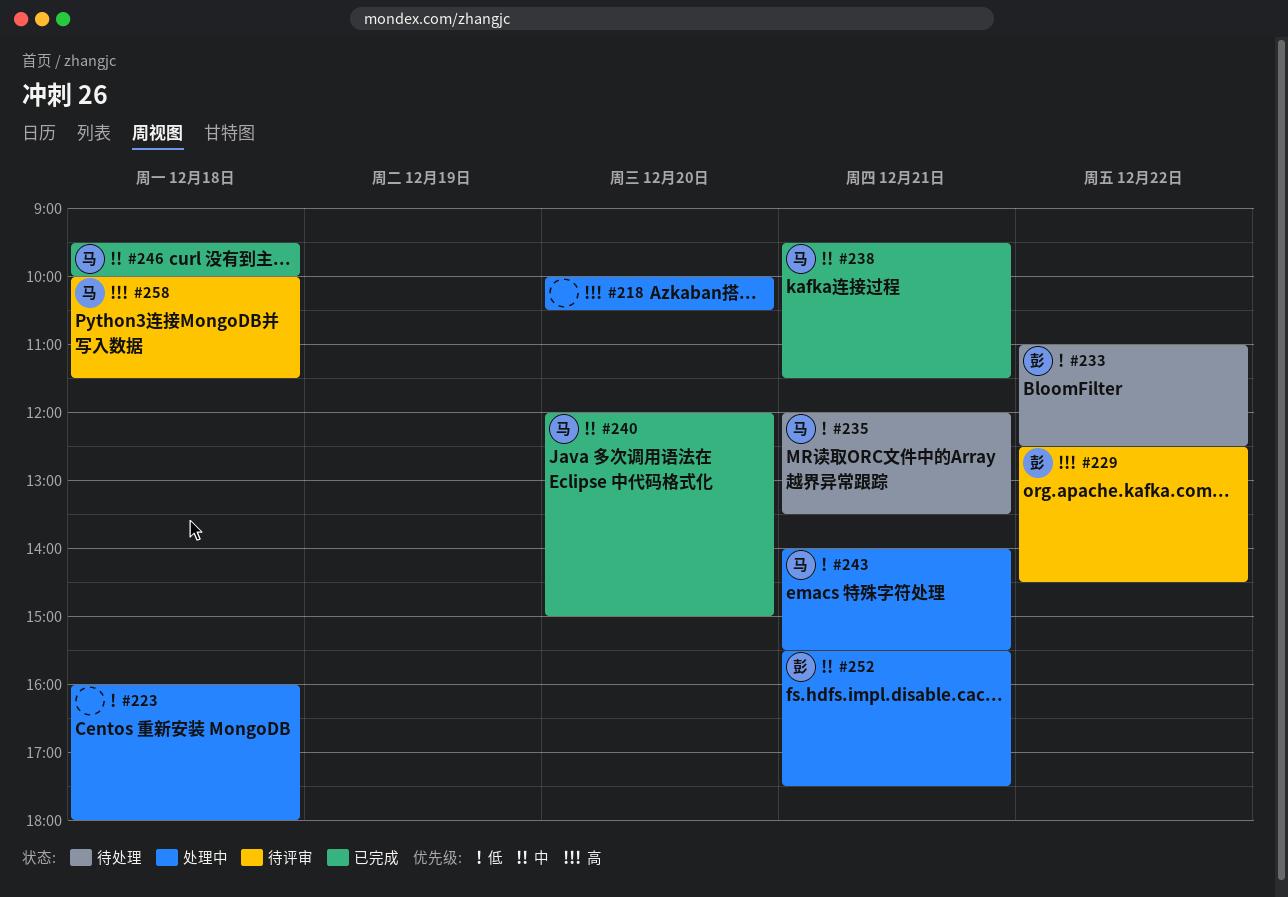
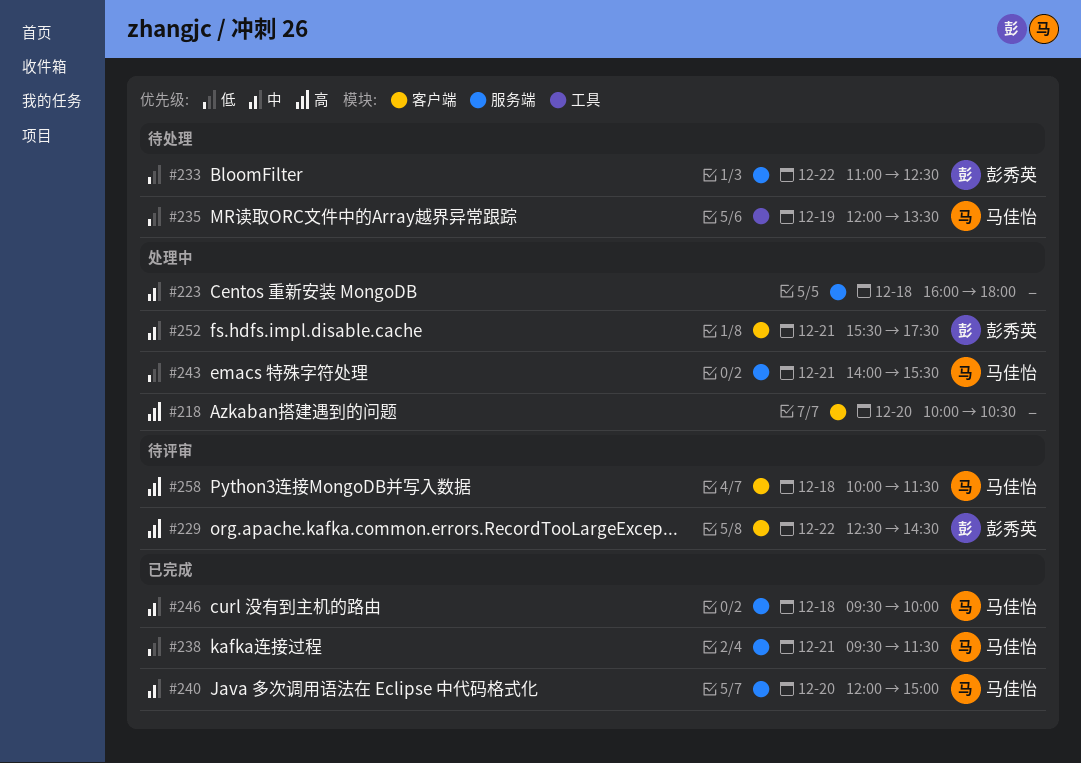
#223, priority: 低 -> 中
#235, day: Dec 21 -> Dec 19
#238, priority: 中 -> 低

